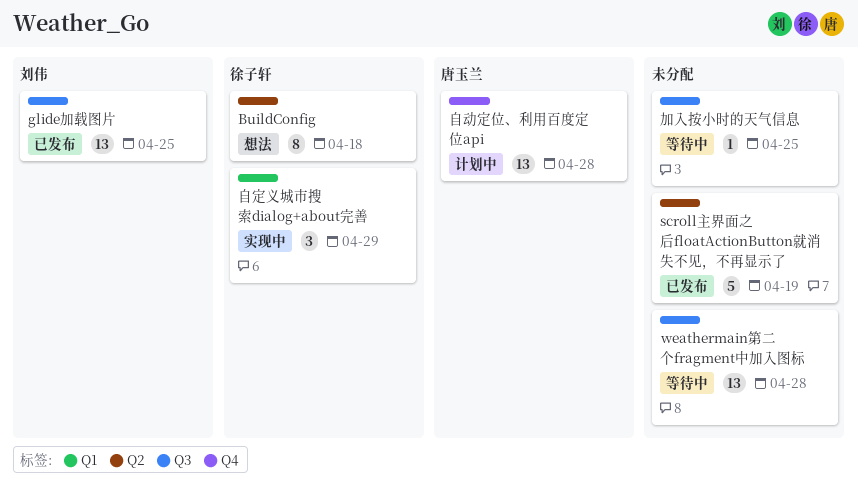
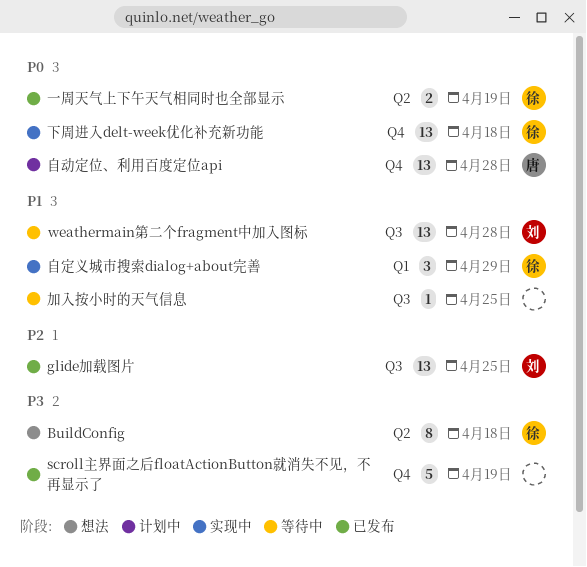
scroll主界面之后floatActionButton就消失不见，不再显示了, label: Q2 -> Q4
weathermain第二个fragment中加入图标, owner: none -> 刘伟
一周天气上下午天气相同时也全部显示: none -> present
下周进入delt-week优化补充新功能: none -> present

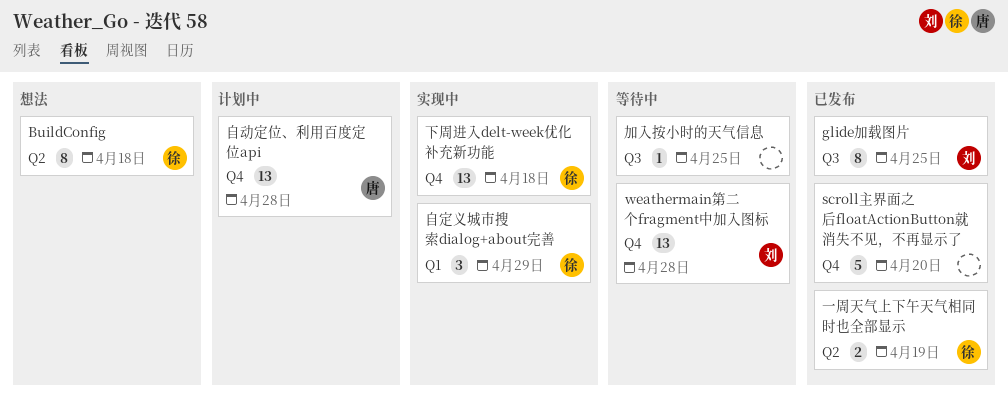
glide加载图片, estimate: 13 -> 8
scroll主界面之后floatActionButton就消失不见，不再显示了, due: Apr 19 -> Apr 20
weathermain第二个fragment中加入图标, label: Q3 -> Q4

